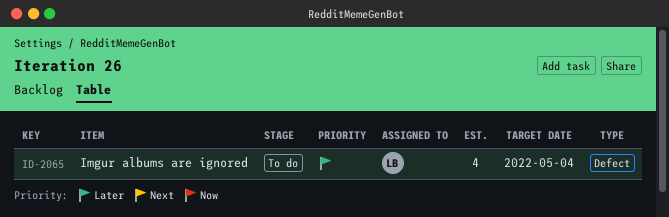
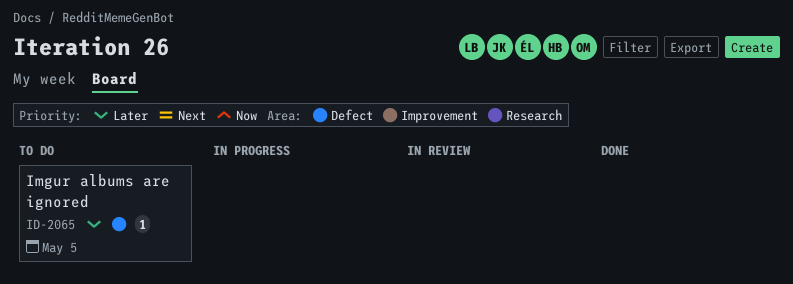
ID-2065, estimate: 4 -> 1
ID-2065, due: May 4 -> May 5

